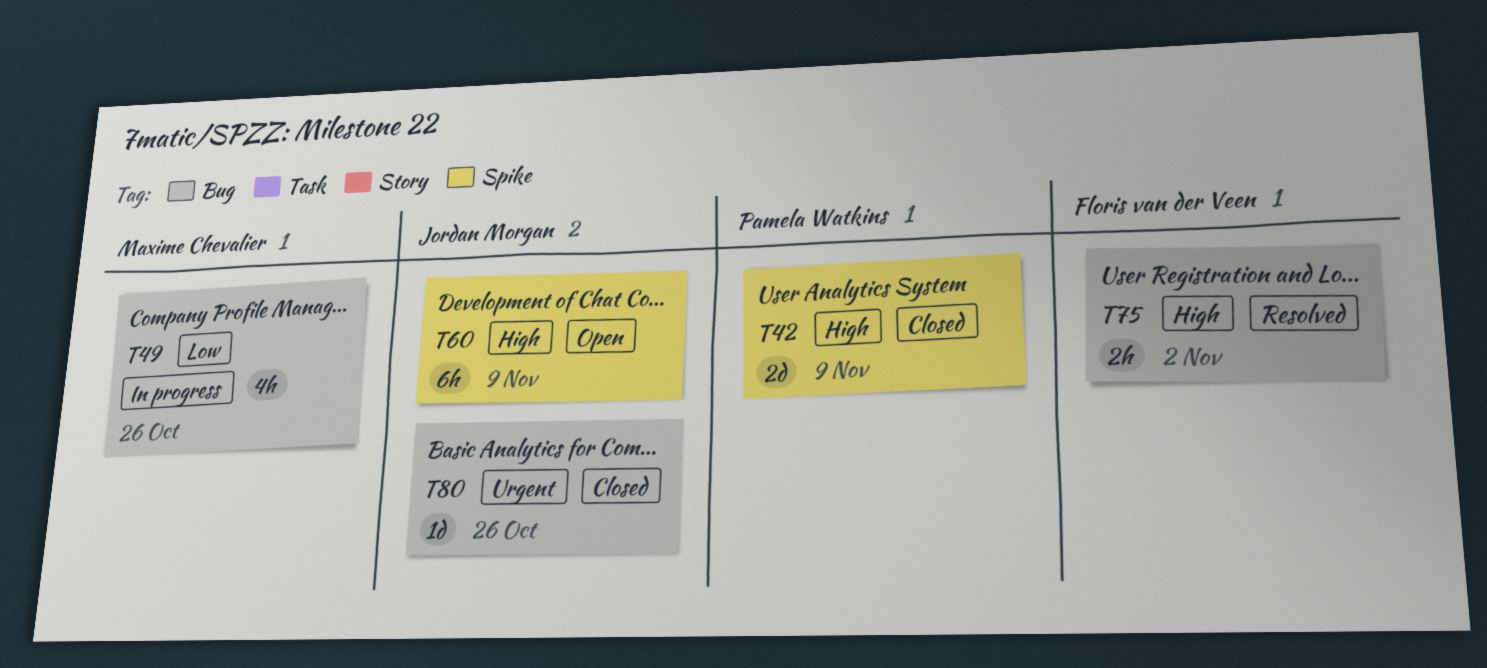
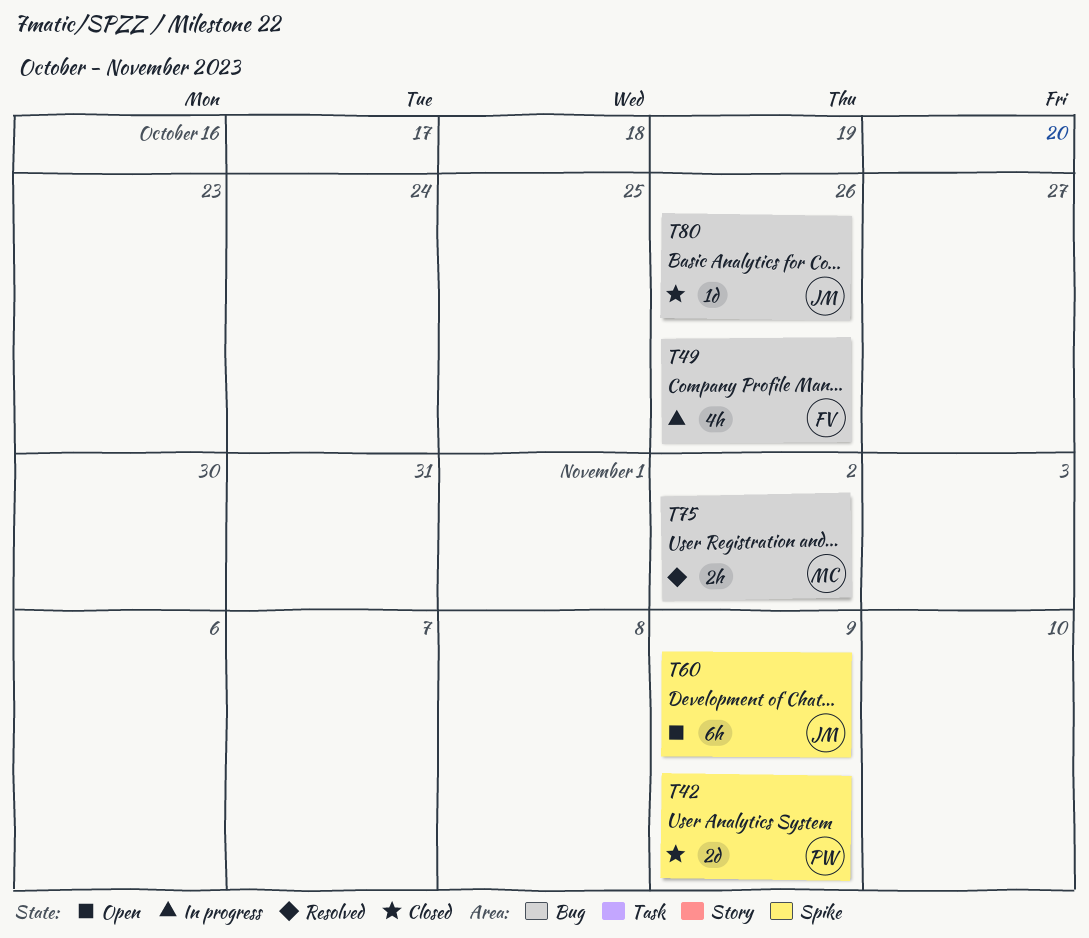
T49, owner: Maxime Chevalier -> Floris van der Veen
T75, owner: Floris van der Veen -> Maxime Chevalier

